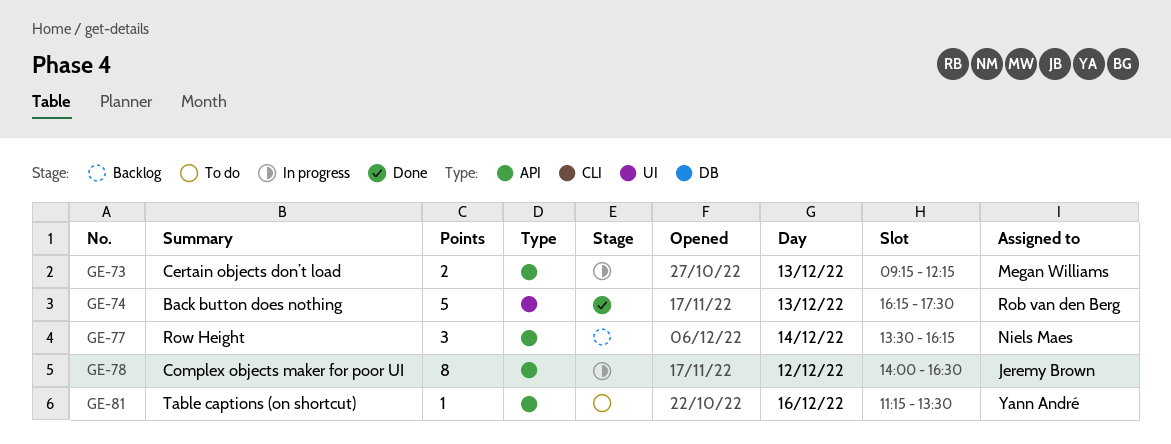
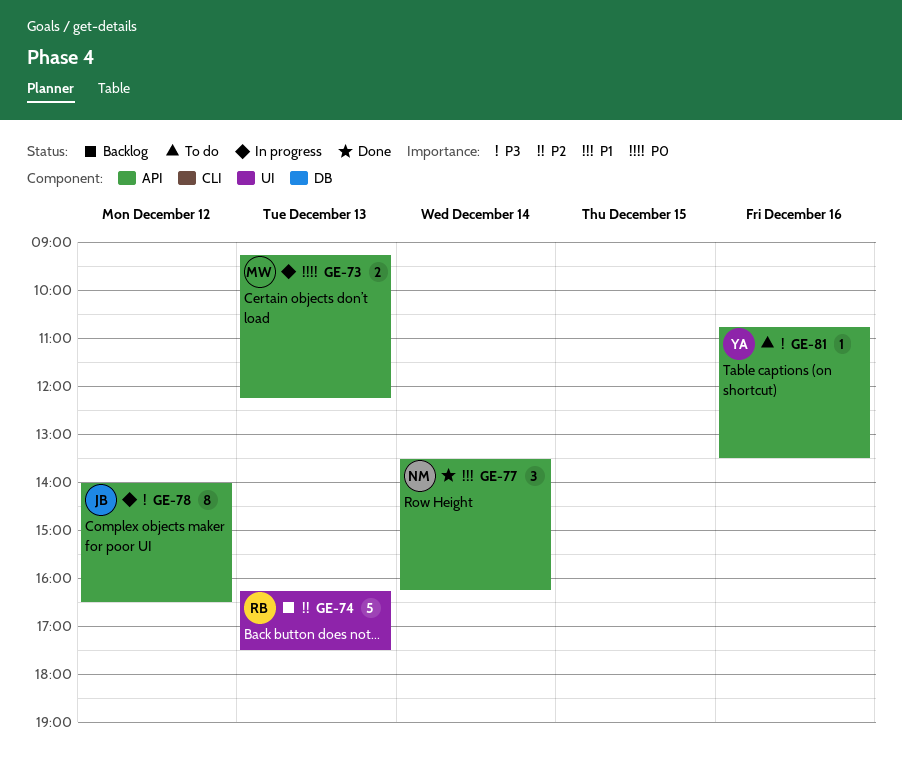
GE-74, status: Done -> Backlog
GE-77, status: Backlog -> Done
GE-81, begins: 11:15 -> 10:45

